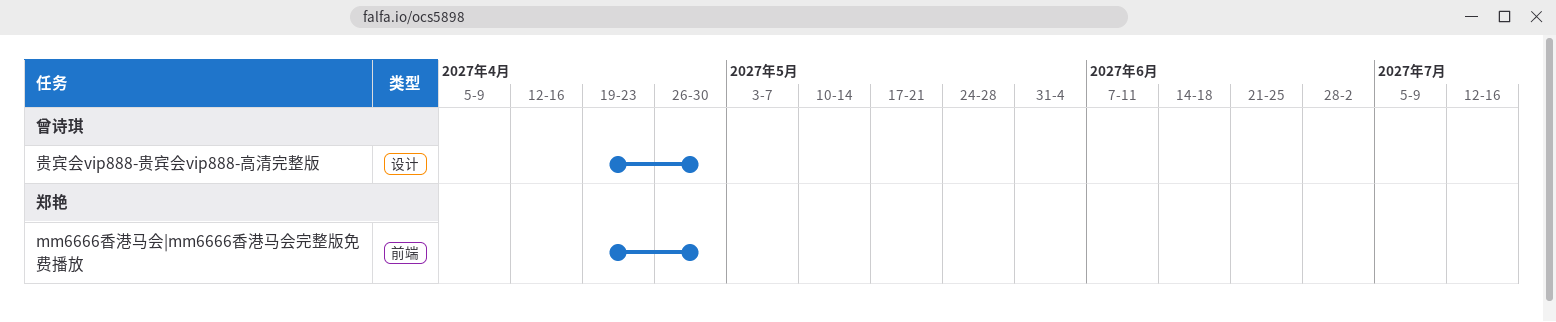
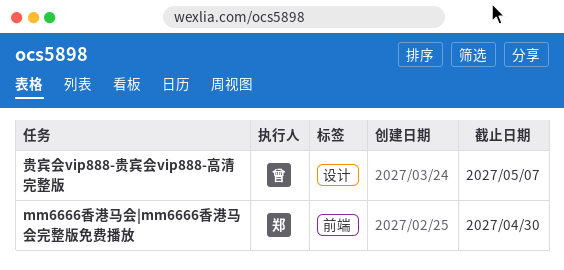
贵宾会vip888-贵宾会vip888-高清完整版, due: Apr 30 -> May 7

